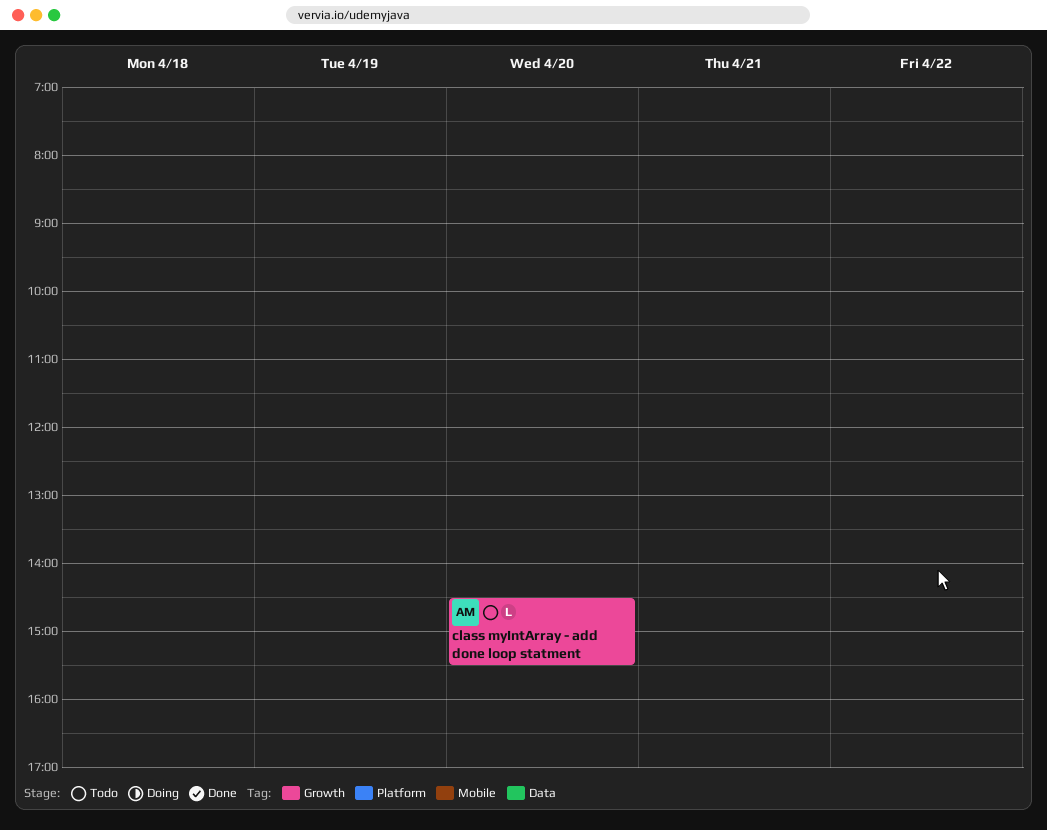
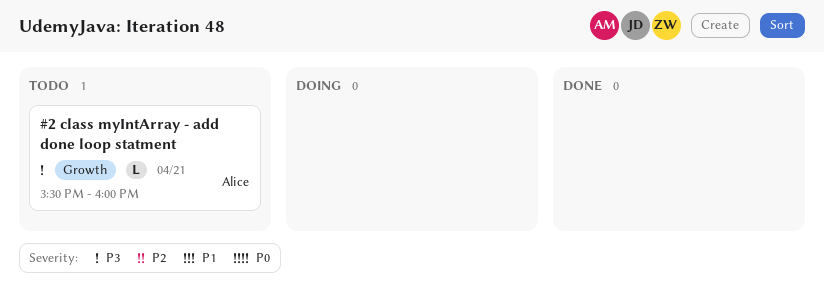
class myIntArray - add done loop statment, day: Apr 20 -> Apr 21
class myIntArray - add done loop statment, begins: 14:30 -> 15:30
class myIntArray - add done loop statment, ends: 15:30 -> 16:00

